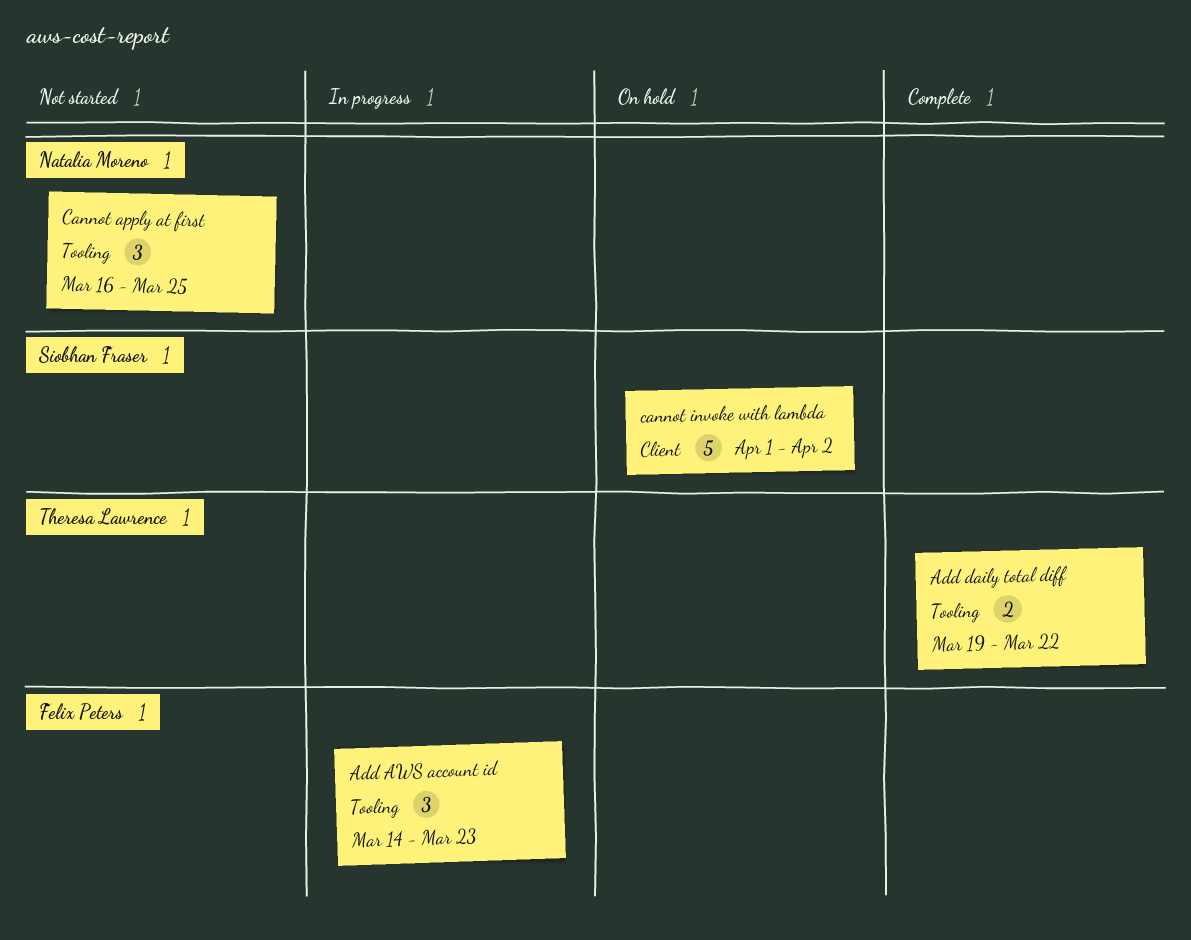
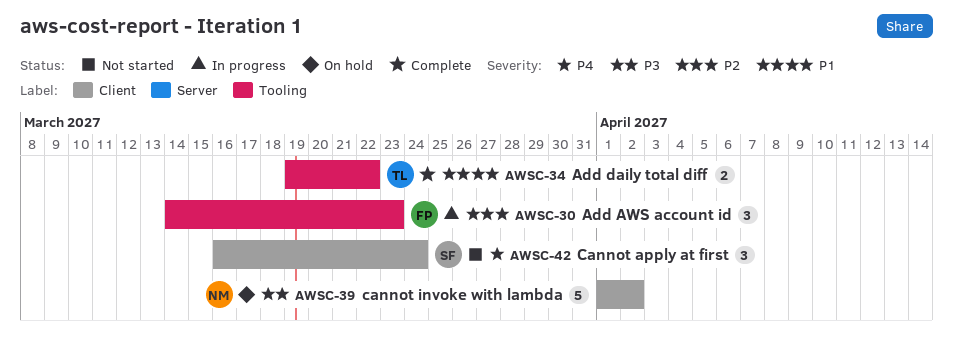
Cannot apply at first, owner: Natalia Moreno -> Siobhan Fraser
Cannot apply at first, label: Tooling -> Client
Cannot apply at first, due: Mar 25 -> Mar 24
cannot invoke with lambda, owner: Siobhan Fraser -> Natalia Moreno

